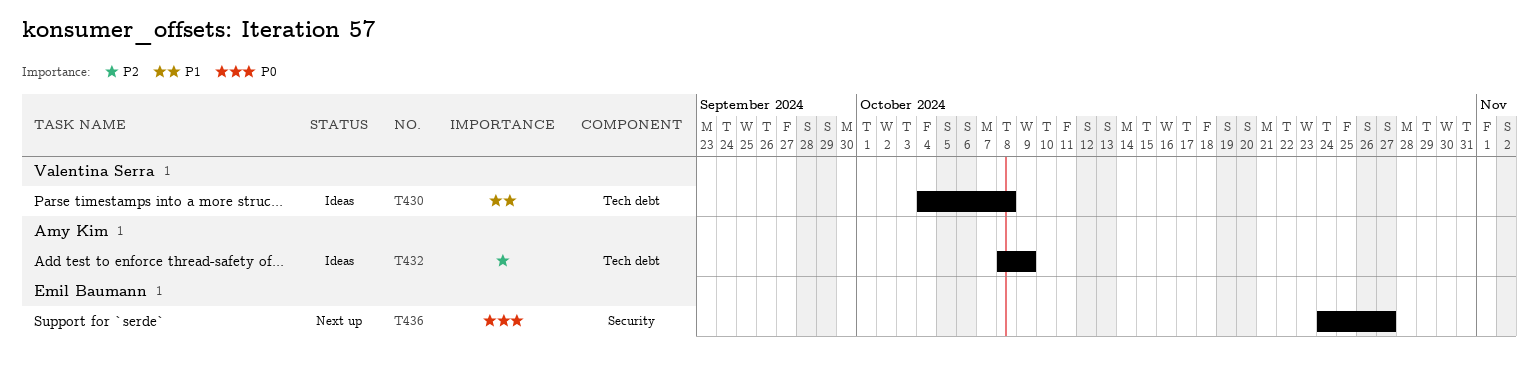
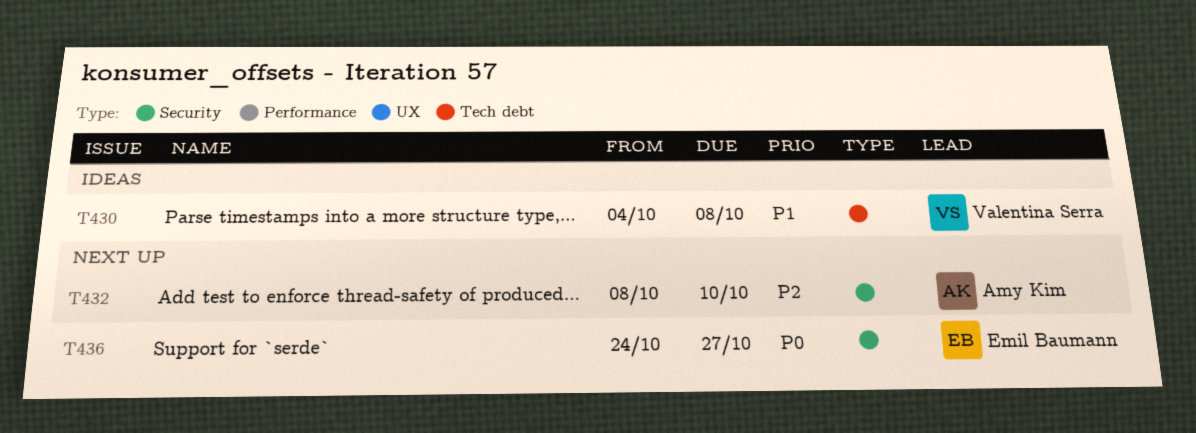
T432, status: Ideas -> Next up
T432, label: Tech debt -> Security
T432, due: Oct 9 -> Oct 10

